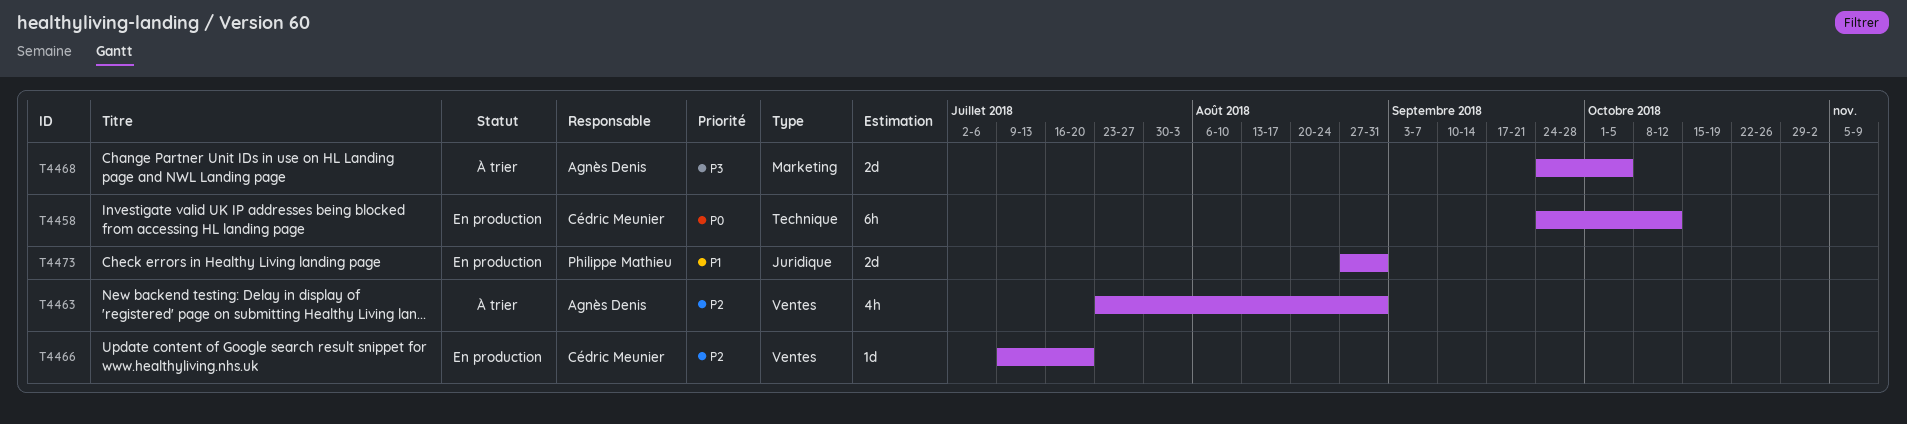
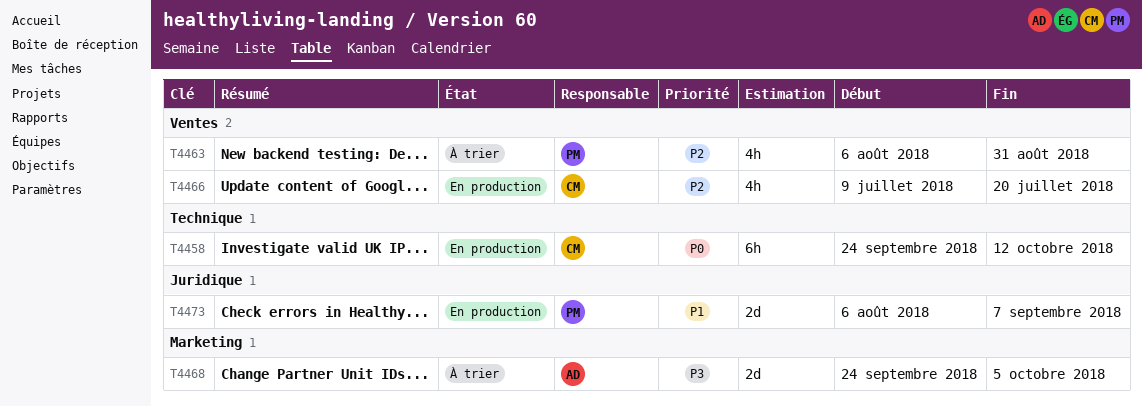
T4463, owner: Agnès Denis -> Philippe Mathieu
T4463, start: Jul 23 -> Aug 6
T4466, estimate: 1d -> 4h
T4473, start: Aug 27 -> Aug 6
T4473, due: Aug 31 -> Sep 7

